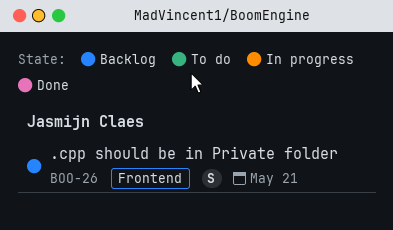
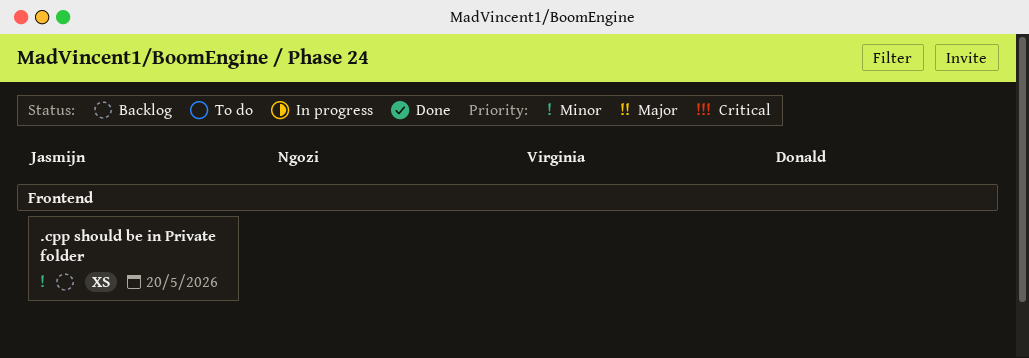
.cpp should be in Private folder, estimate: S -> XS
.cpp should be in Private folder, due: May 21 -> May 20

